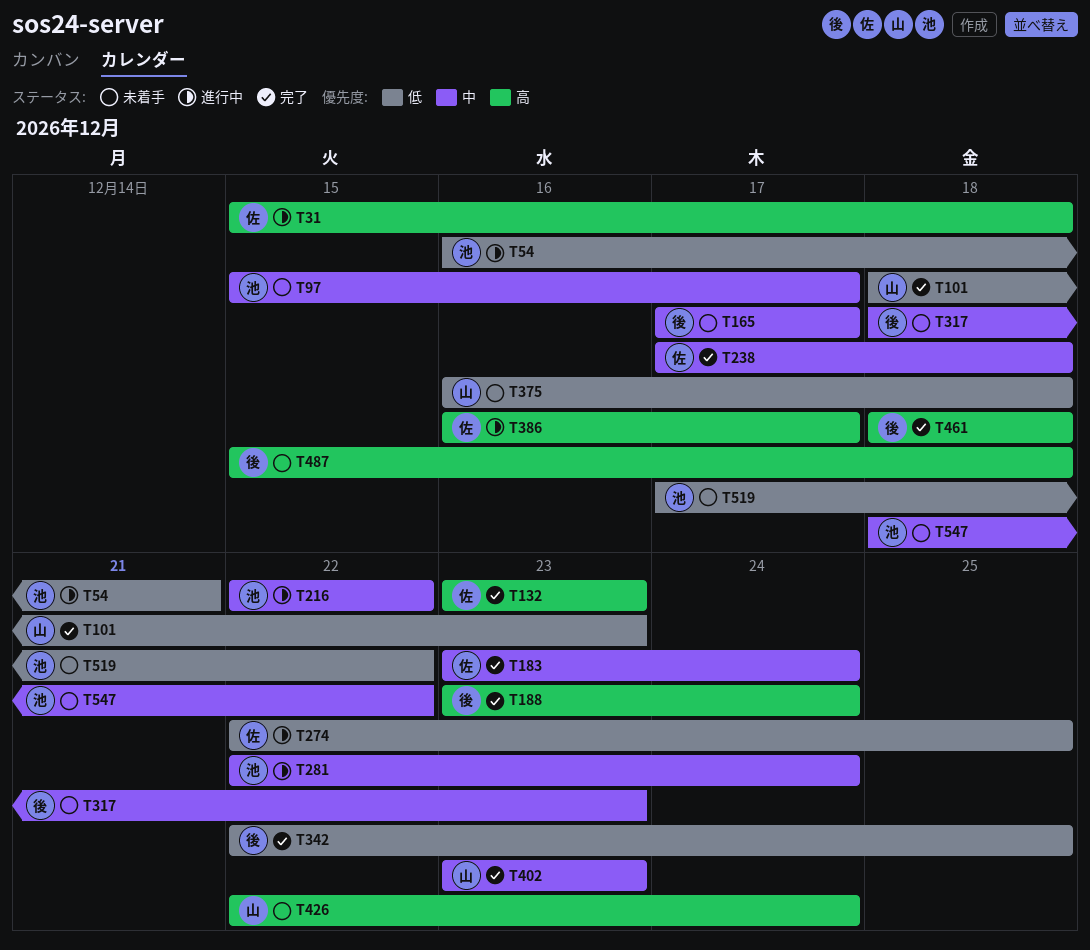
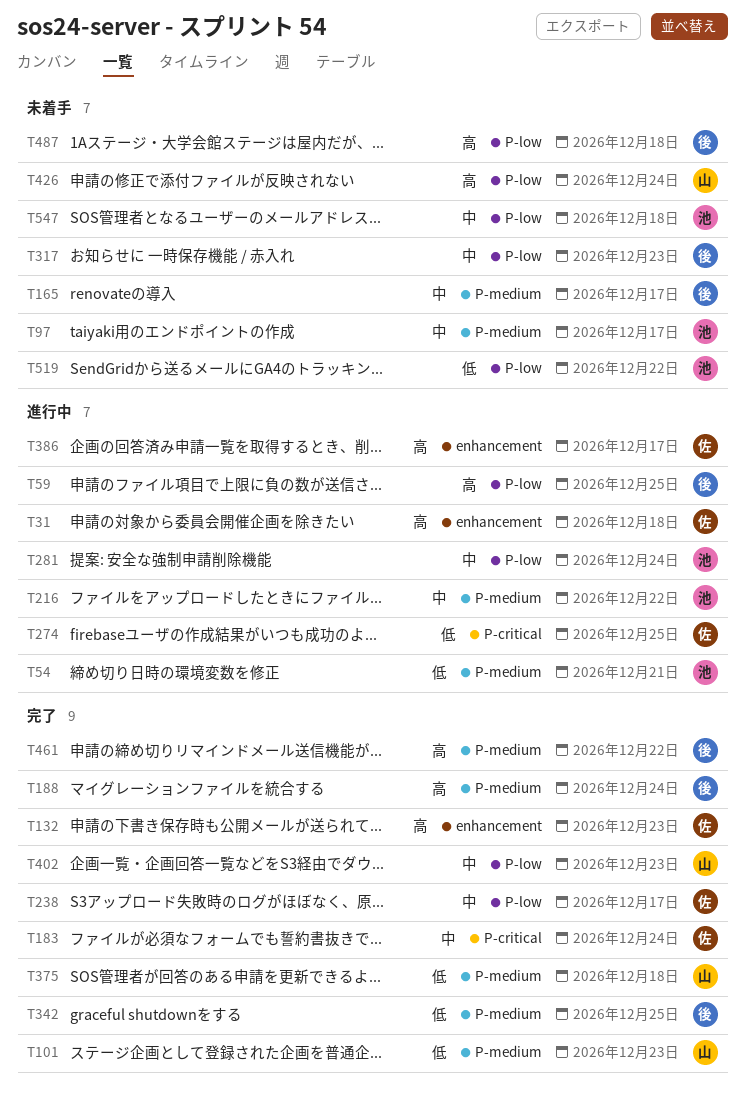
T59: none -> present
T238, due: Dec 18 -> Dec 17
T375, status: 未着手 -> 完了
T461, due: Dec 18 -> Dec 22
T547, due: Dec 22 -> Dec 18

